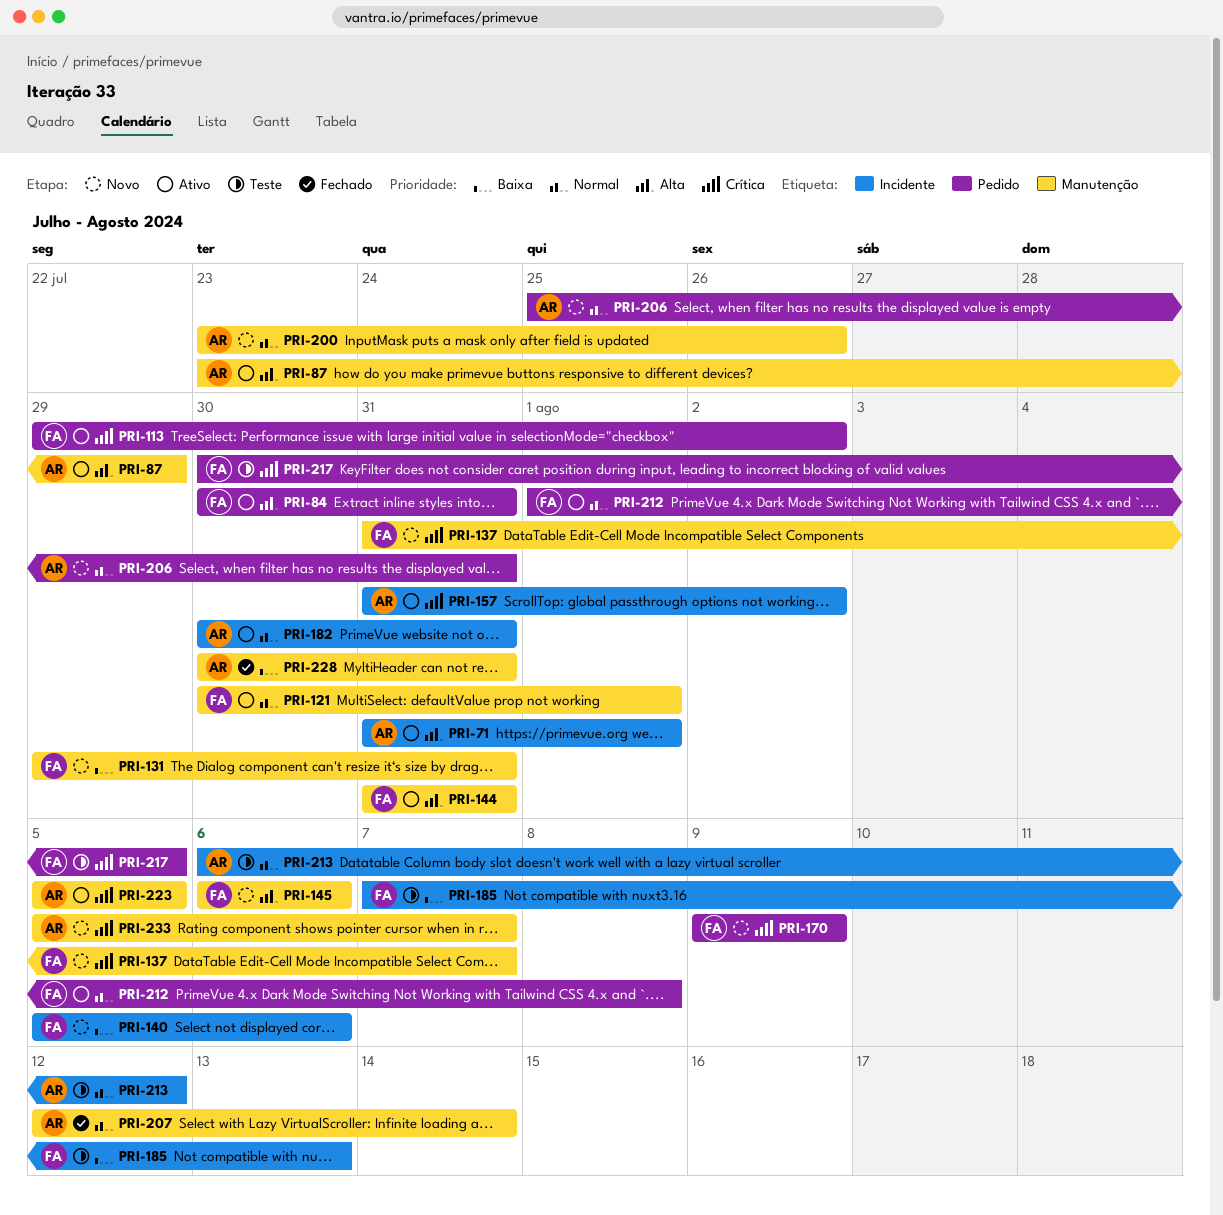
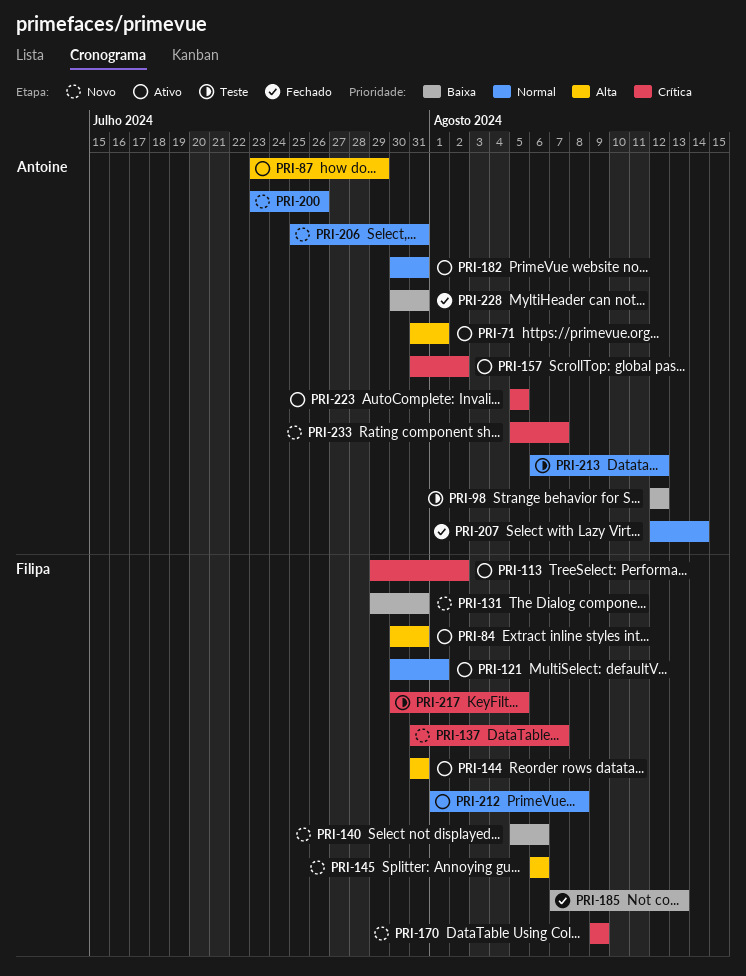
PRI-98: none -> present
PRI-185, status: Teste -> Fechado

